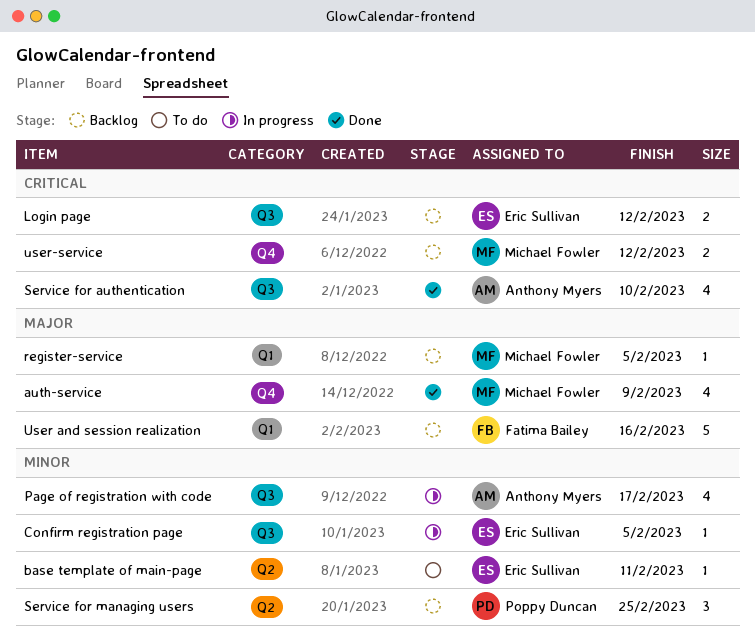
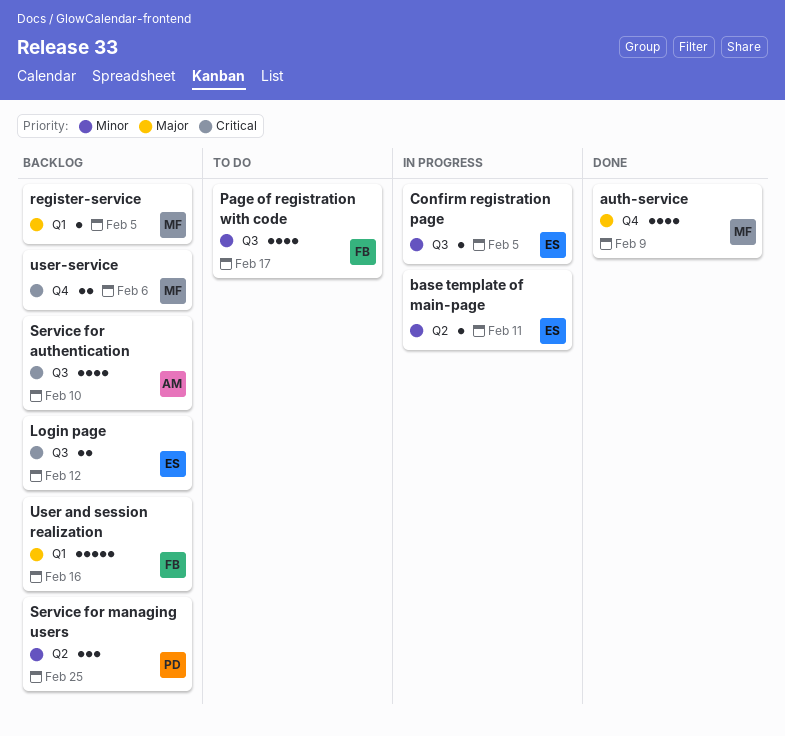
base template of main-page, status: To do -> In progress
Page of registration with code, status: In progress -> To do
Page of registration with code, owner: Anthony Myers -> Fatima Bailey
Service for authentication, status: Done -> Backlog
user-service, due: Feb 12 -> Feb 6

